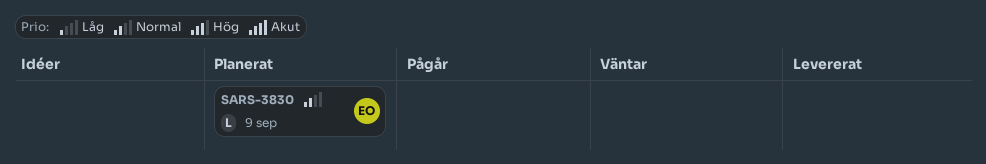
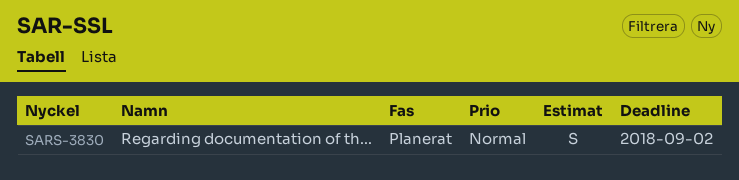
SARS-3830, estimate: L -> S
SARS-3830, due: Sep 9 -> Sep 2

